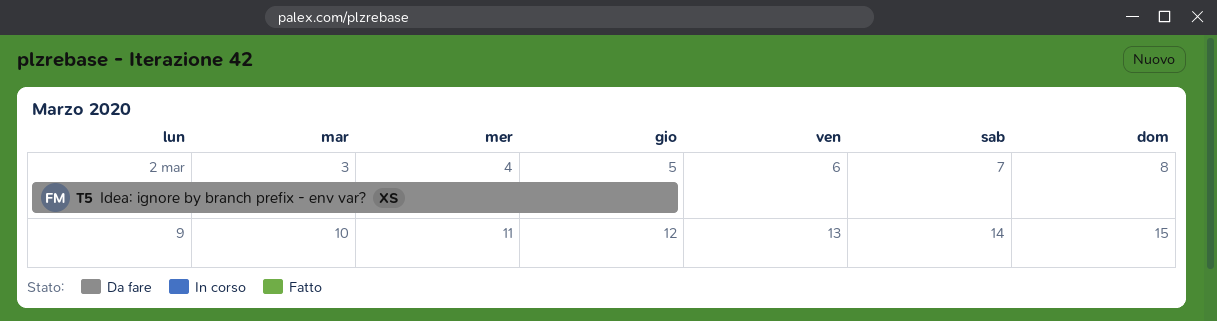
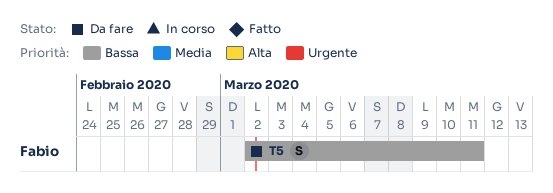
T5, estimate: XS -> S
T5, due: Mar 5 -> Mar 11

